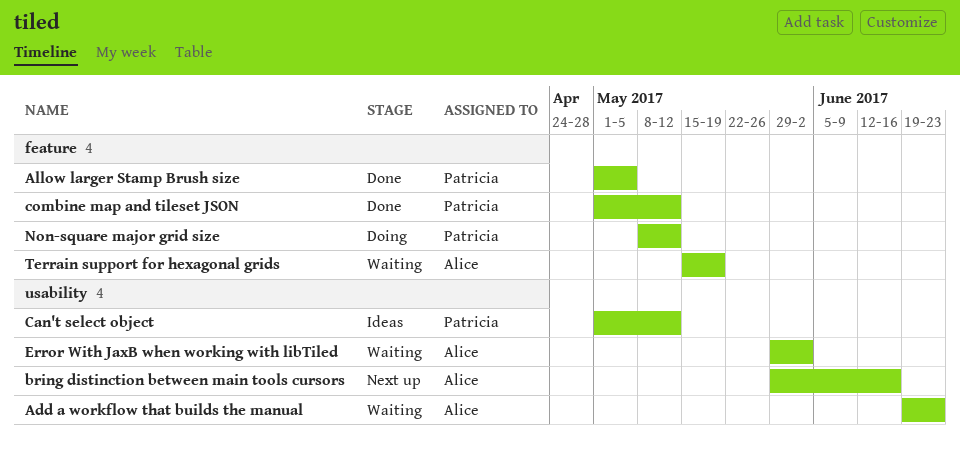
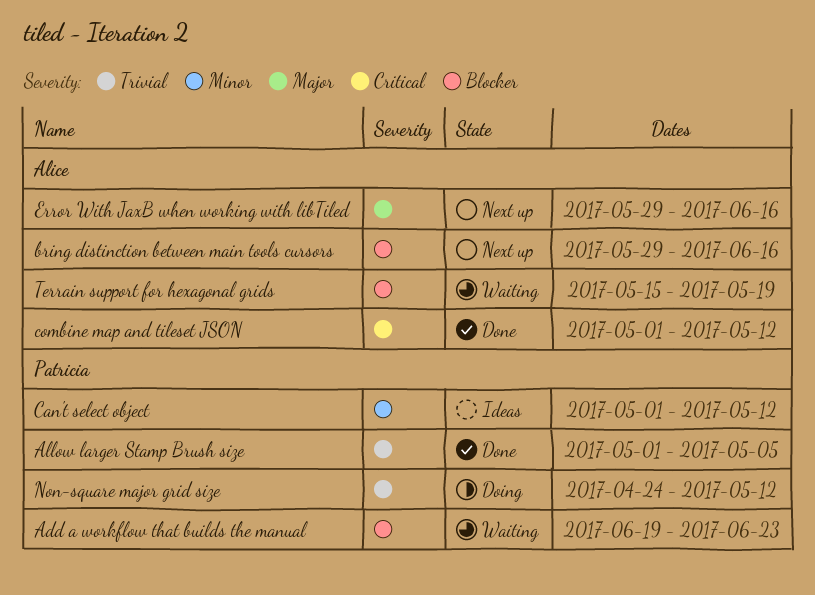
Add a workflow that builds the manual, owner: Alice -> Patricia
combine map and tileset JSON, owner: Patricia -> Alice
Error With JaxB when working with libTiled, status: Waiting -> Next up
Error With JaxB when working with libTiled, due: Jun 2 -> Jun 16
Non-square major grid size, start: May 8 -> Apr 24

